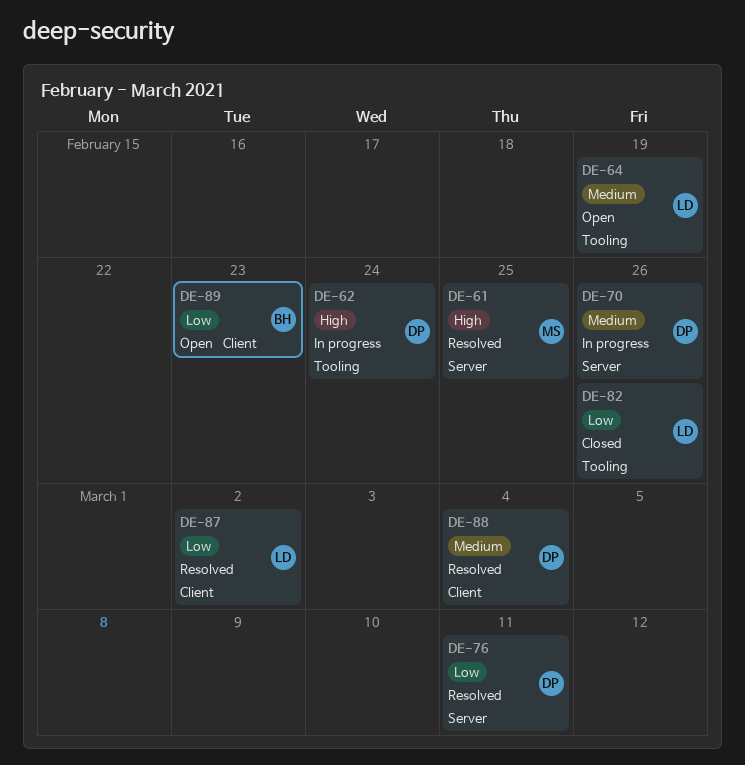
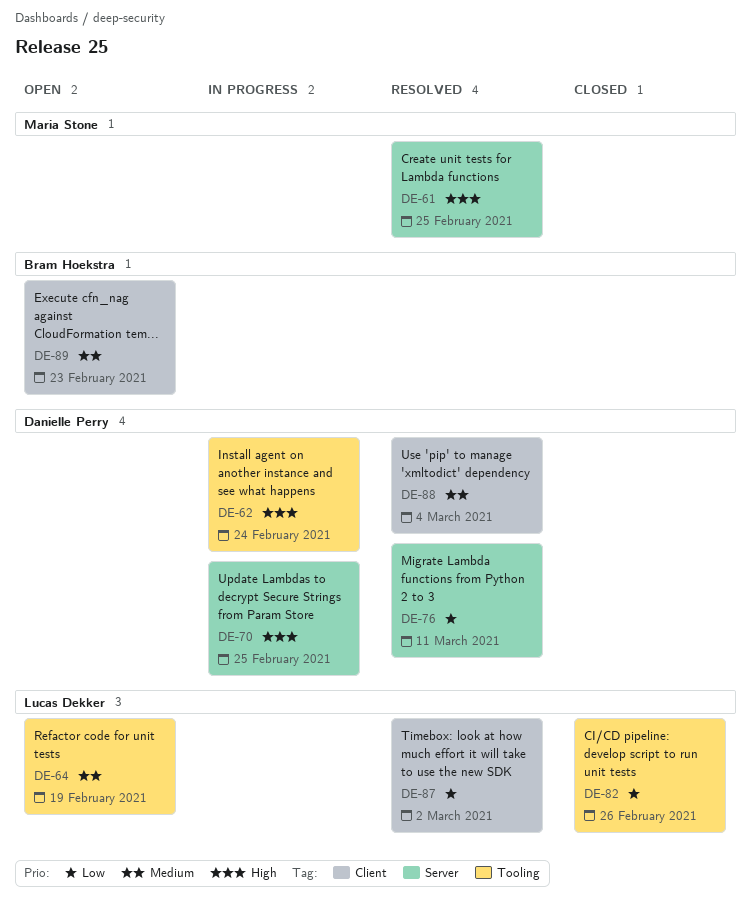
DE-70, priority: Medium -> High
DE-70, due: Feb 26 -> Feb 25
DE-89, priority: Low -> Medium

